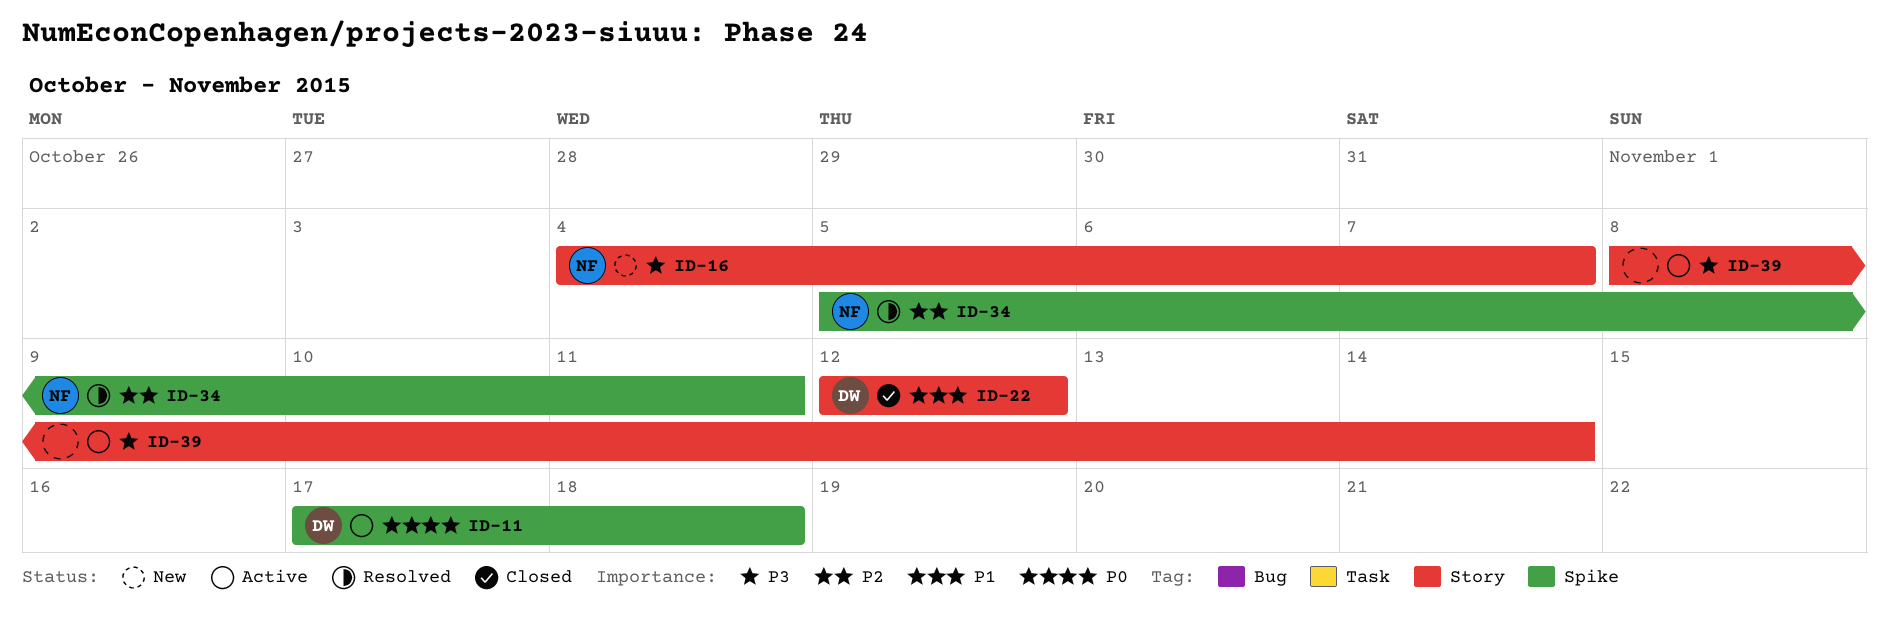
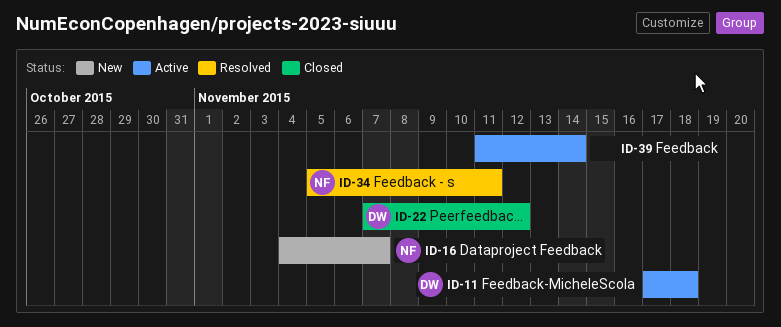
ID-22, start: Nov 12 -> Nov 7
ID-39, start: Nov 8 -> Nov 11

